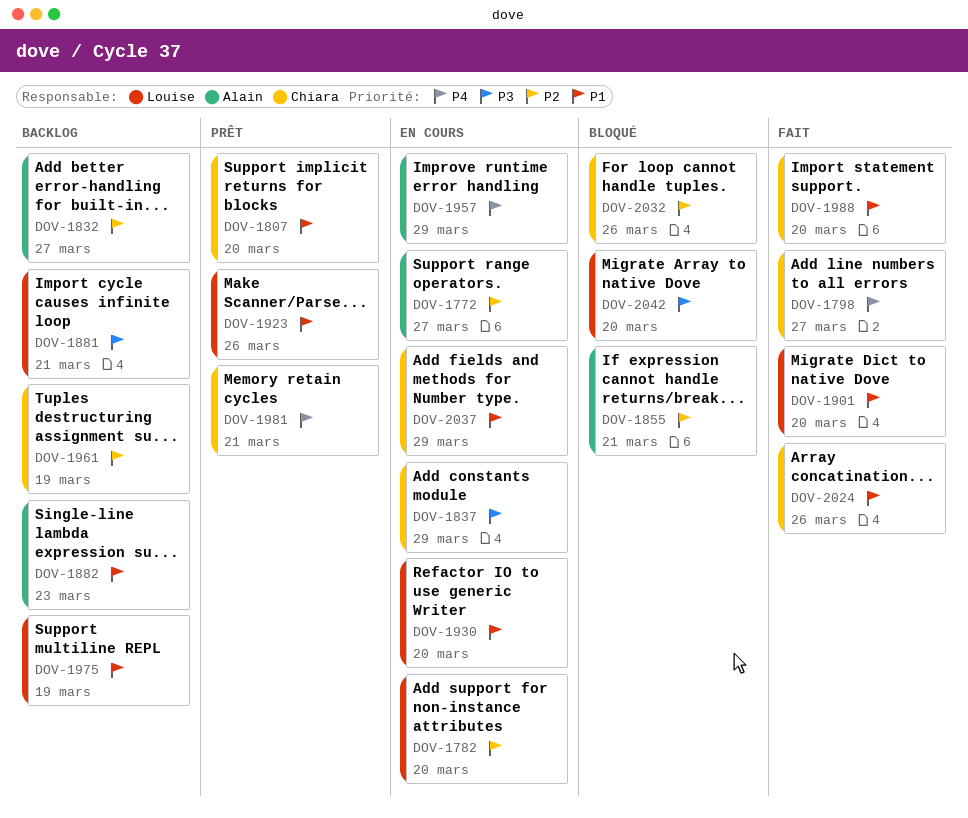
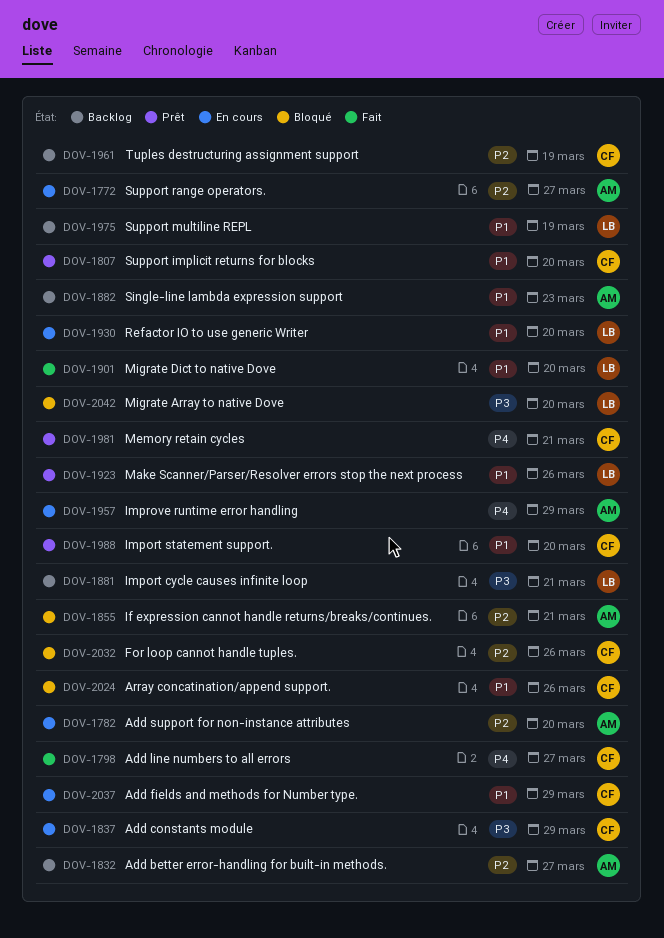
DOV-1782, owner: Louise -> Alain
DOV-1988, status: Fait -> Prêt
DOV-2024, status: Fait -> Bloqué

